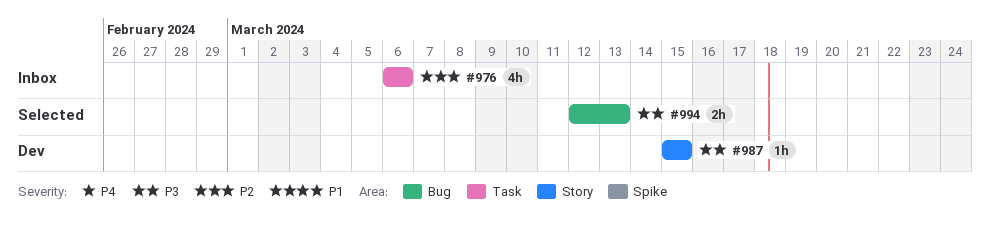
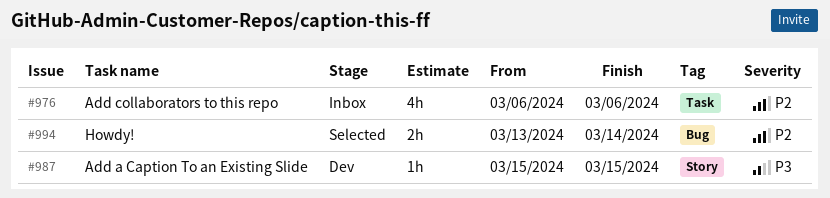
#994, priority: P3 -> P2
#994, start: Mar 12 -> Mar 13
#994, due: Mar 13 -> Mar 14

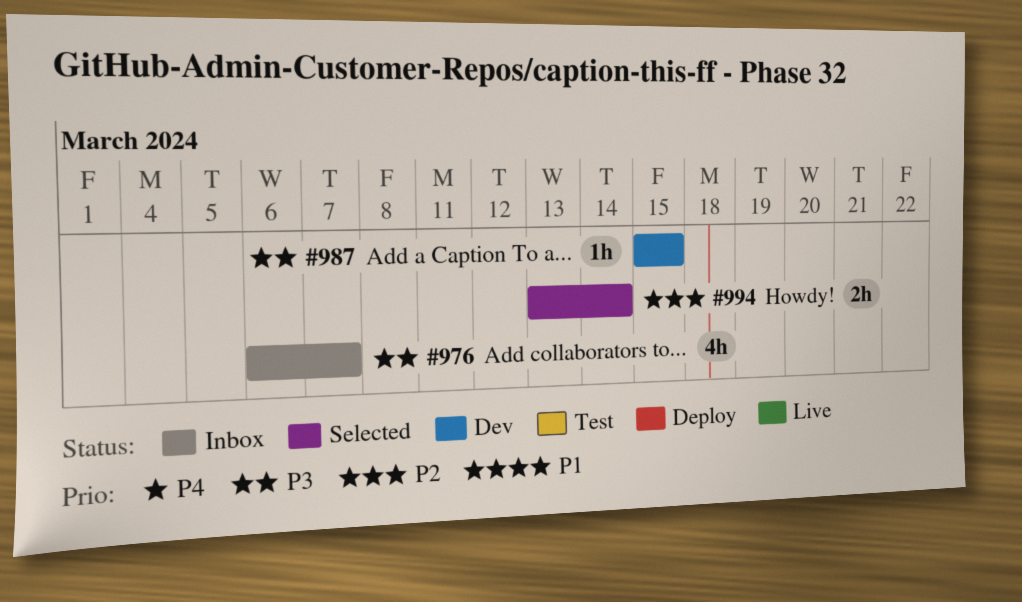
#976, priority: P2 -> P3
#976, due: Mar 6 -> Mar 7

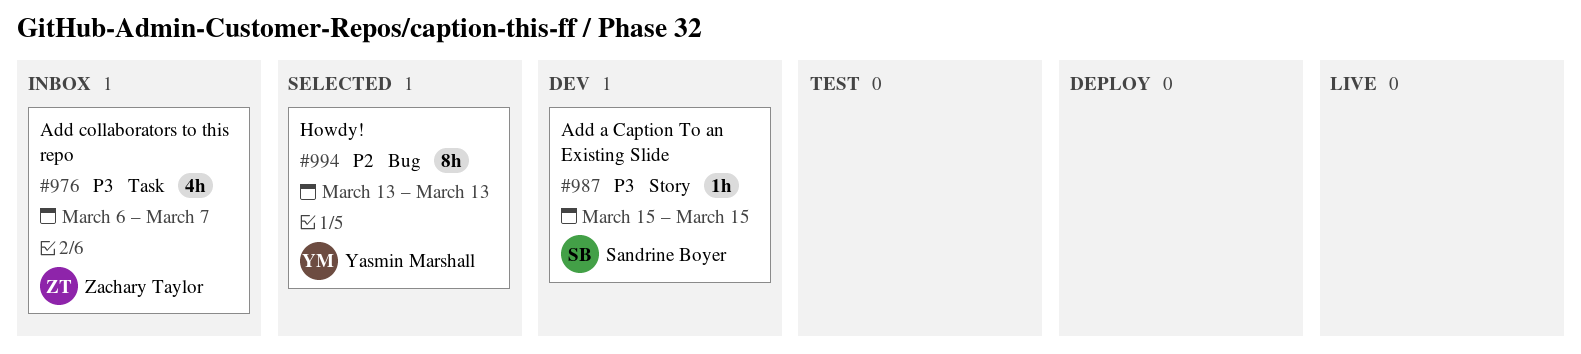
#994, estimate: 2h -> 8h
#994, due: Mar 14 -> Mar 13

